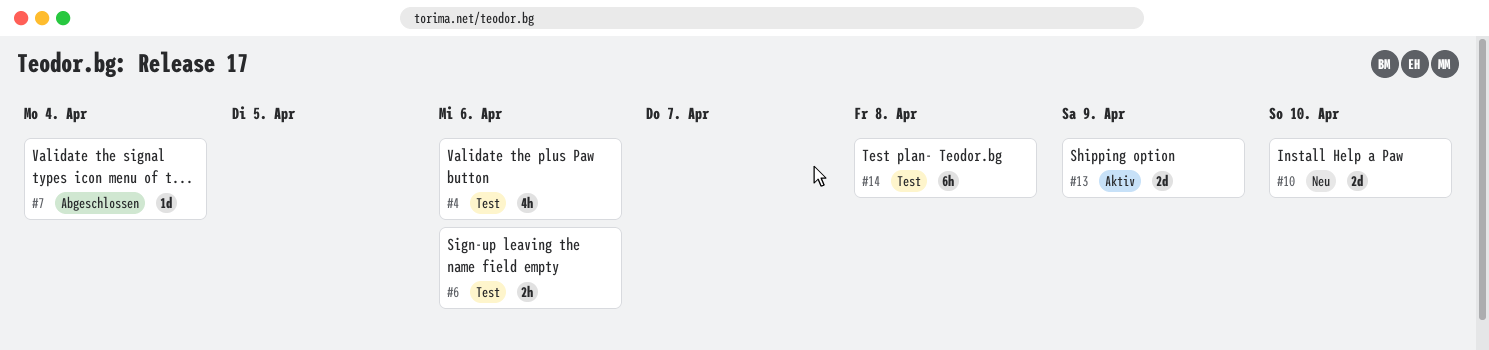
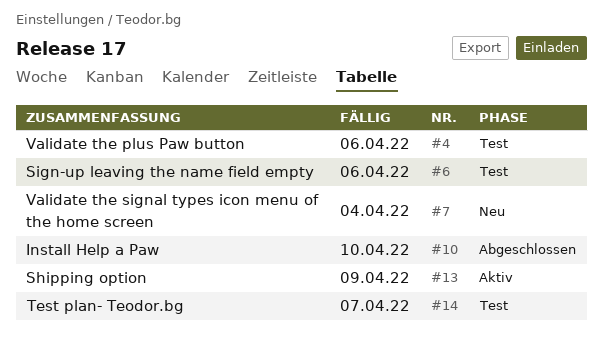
#7, status: Abgeschlossen -> Neu
#10, status: Neu -> Abgeschlossen
#14, due: Apr 8 -> Apr 7

